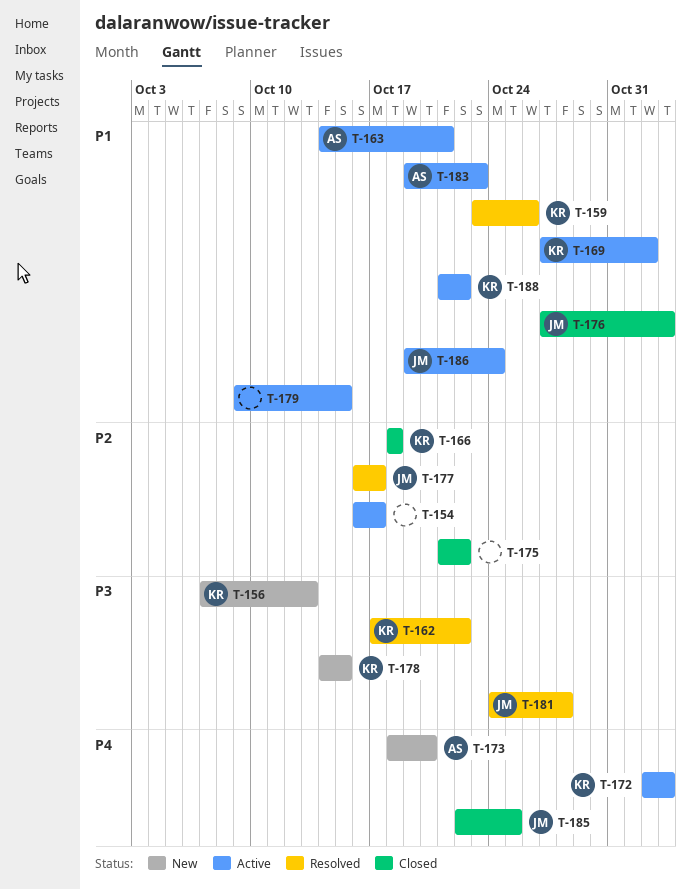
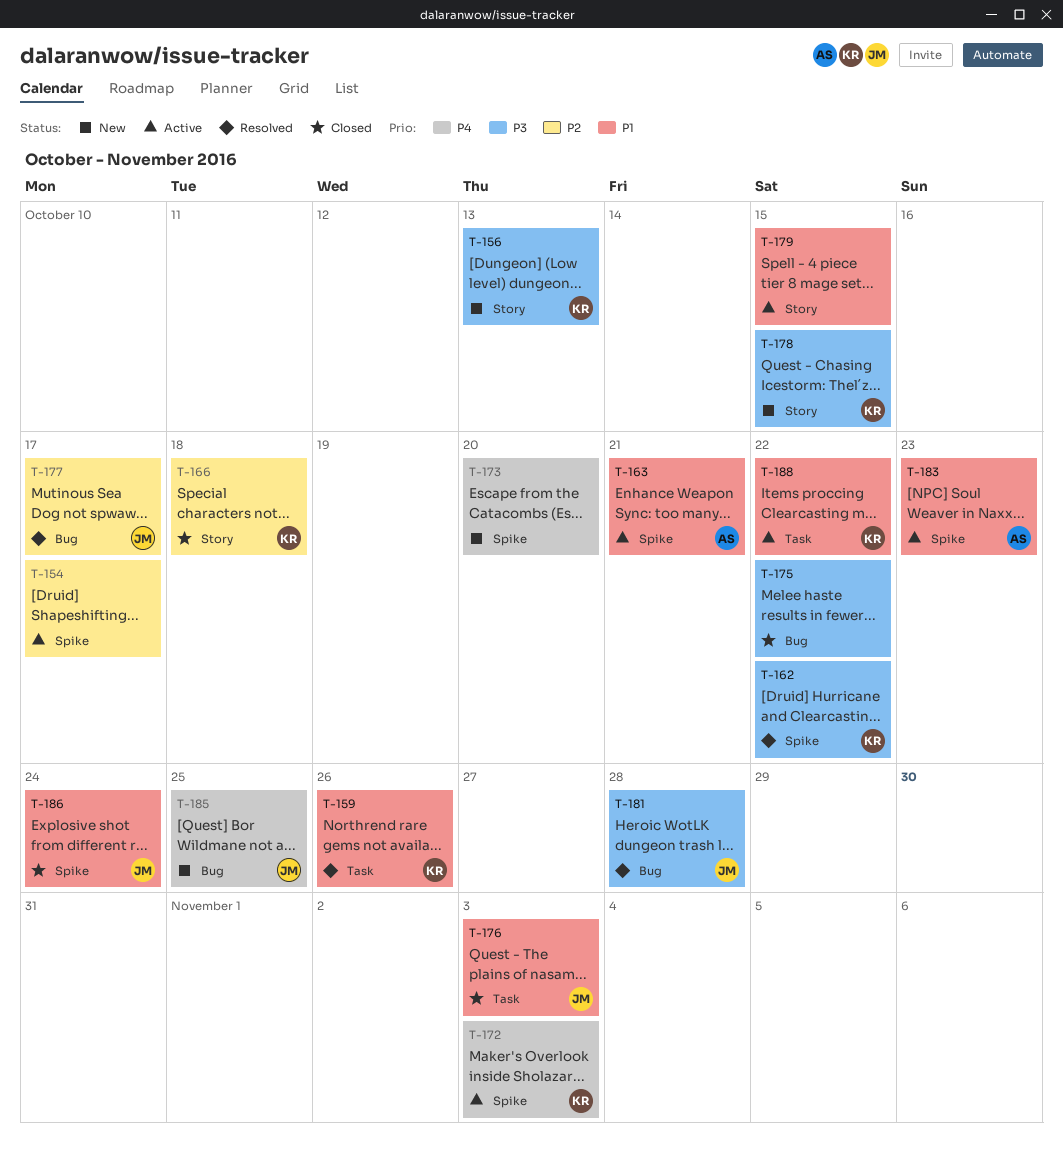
T-169: present -> none
T-173, owner: AS -> none
T-175, priority: P2 -> P3
T-185, status: Closed -> New
T-186, status: Active -> Closed

